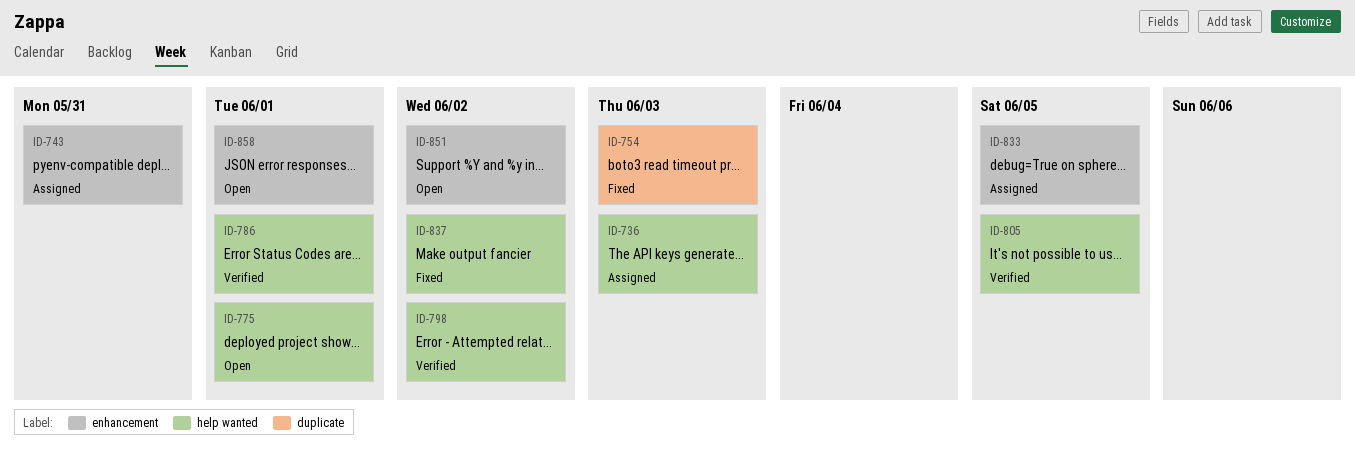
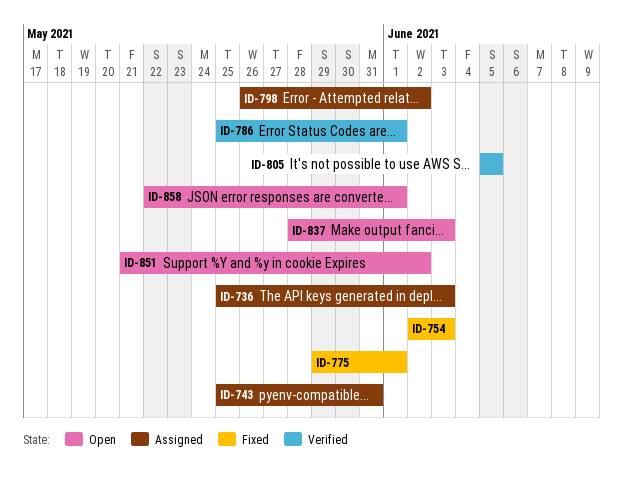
ID-775, status: Open -> Fixed
ID-798, status: Verified -> Assigned
ID-833: present -> none
ID-837, status: Fixed -> Open
ID-837, due: Jun 2 -> Jun 3

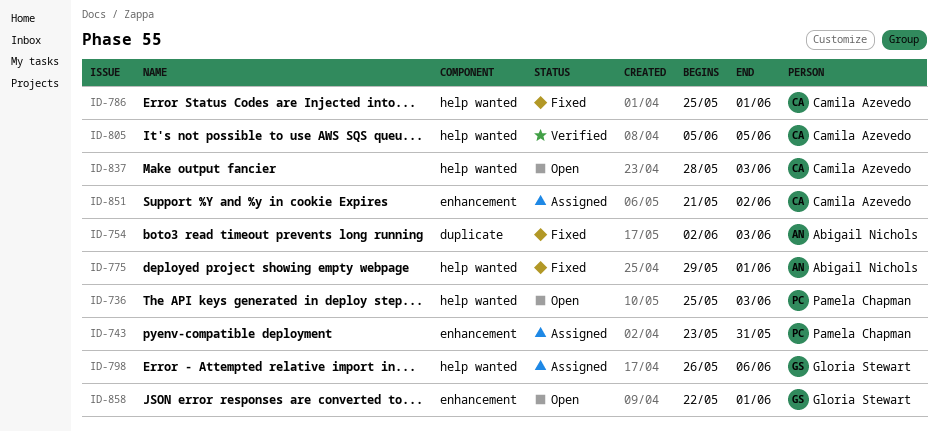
ID-736, status: Assigned -> Open
ID-743, start: May 25 -> May 23
ID-786, status: Verified -> Fixed
ID-798, due: Jun 2 -> Jun 6
ID-851, status: Open -> Assigned

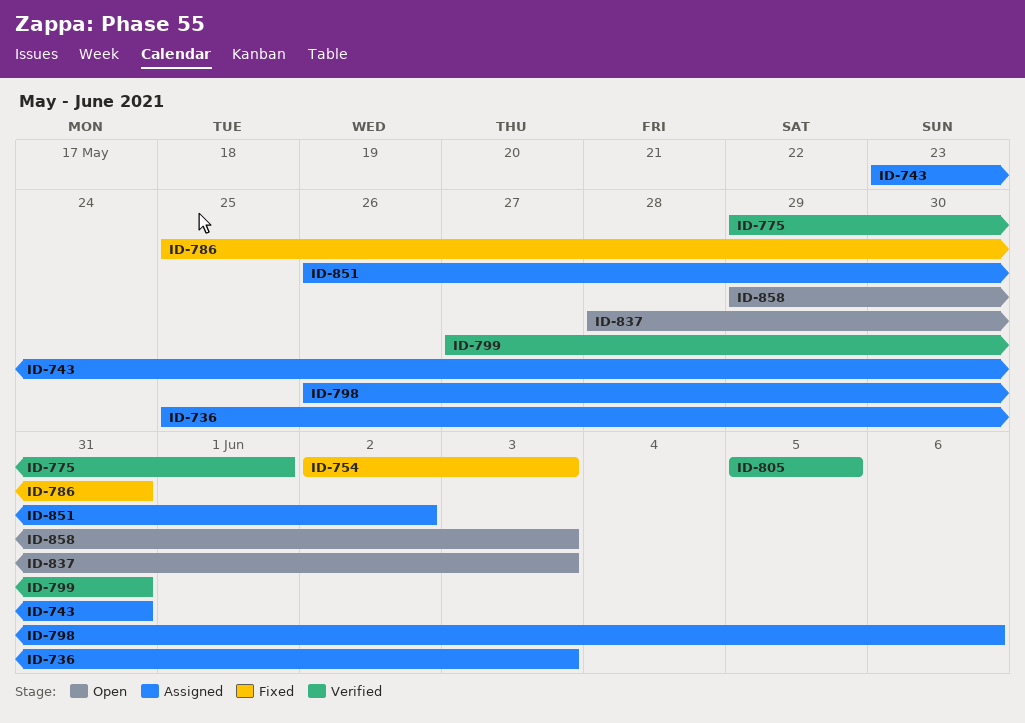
ID-736, status: Open -> Assigned
ID-775, status: Fixed -> Verified
ID-786, due: Jun 1 -> May 31
ID-799: none -> present
ID-851, start: May 21 -> May 26
ID-858, start: May 22 -> May 29
ID-858, due: Jun 1 -> Jun 3

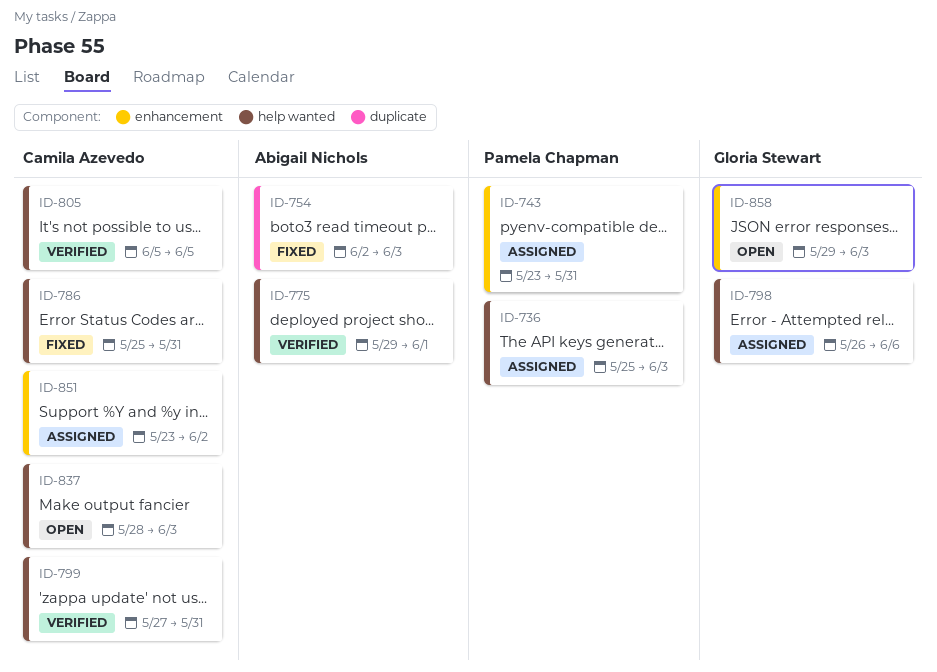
ID-851, start: May 26 -> May 23

